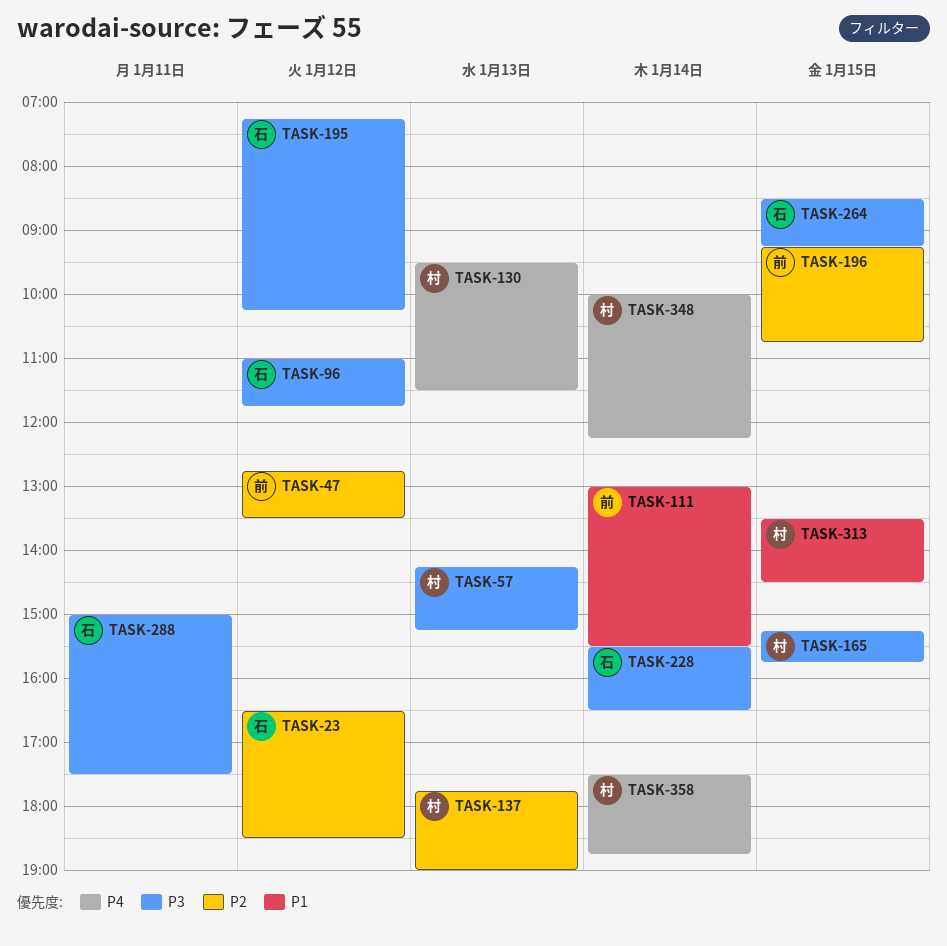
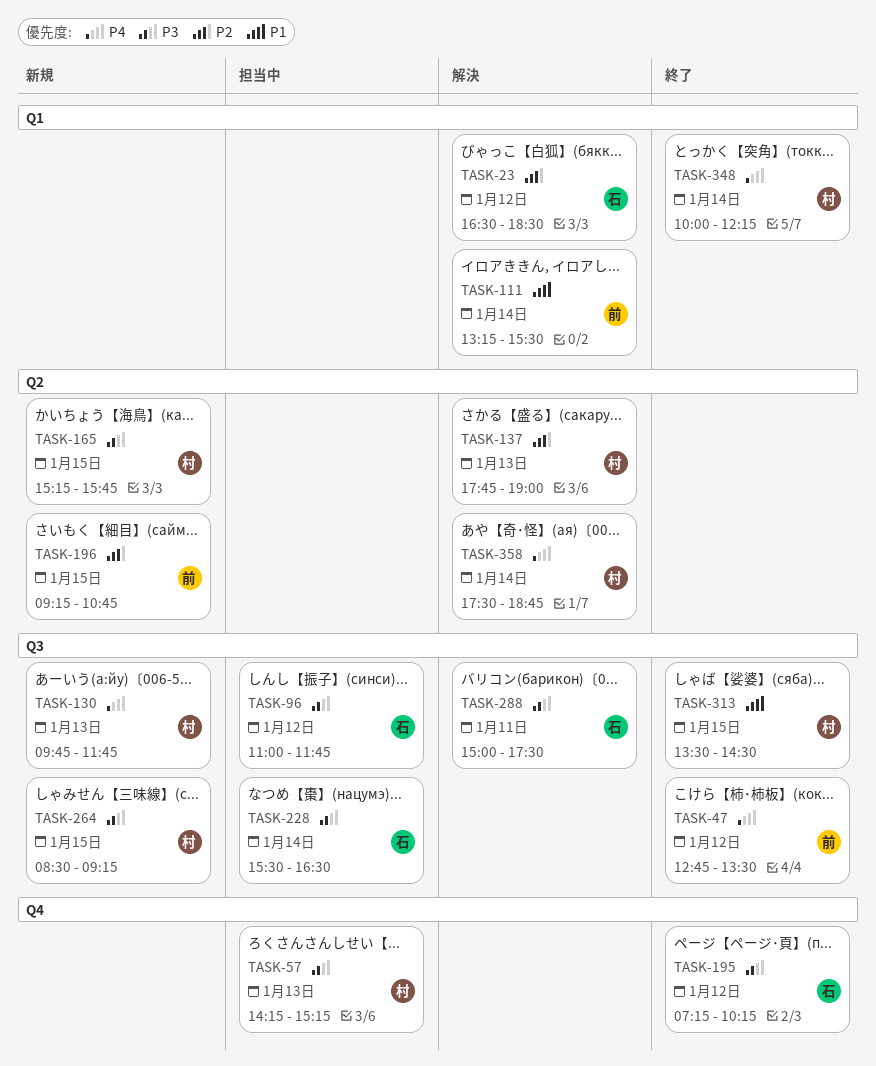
TASK-47, priority: P2 -> P4
TASK-111, begins: 13:00 -> 13:15
TASK-130, begins: 09:30 -> 09:45
TASK-130, ends: 11:30 -> 11:45
TASK-264, owner: 石 -> 村

